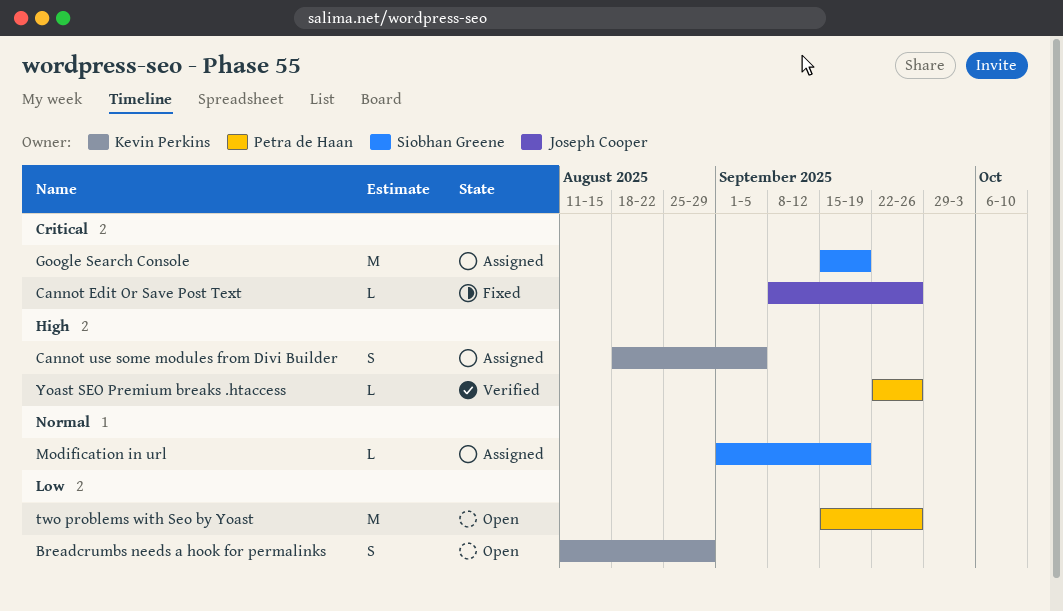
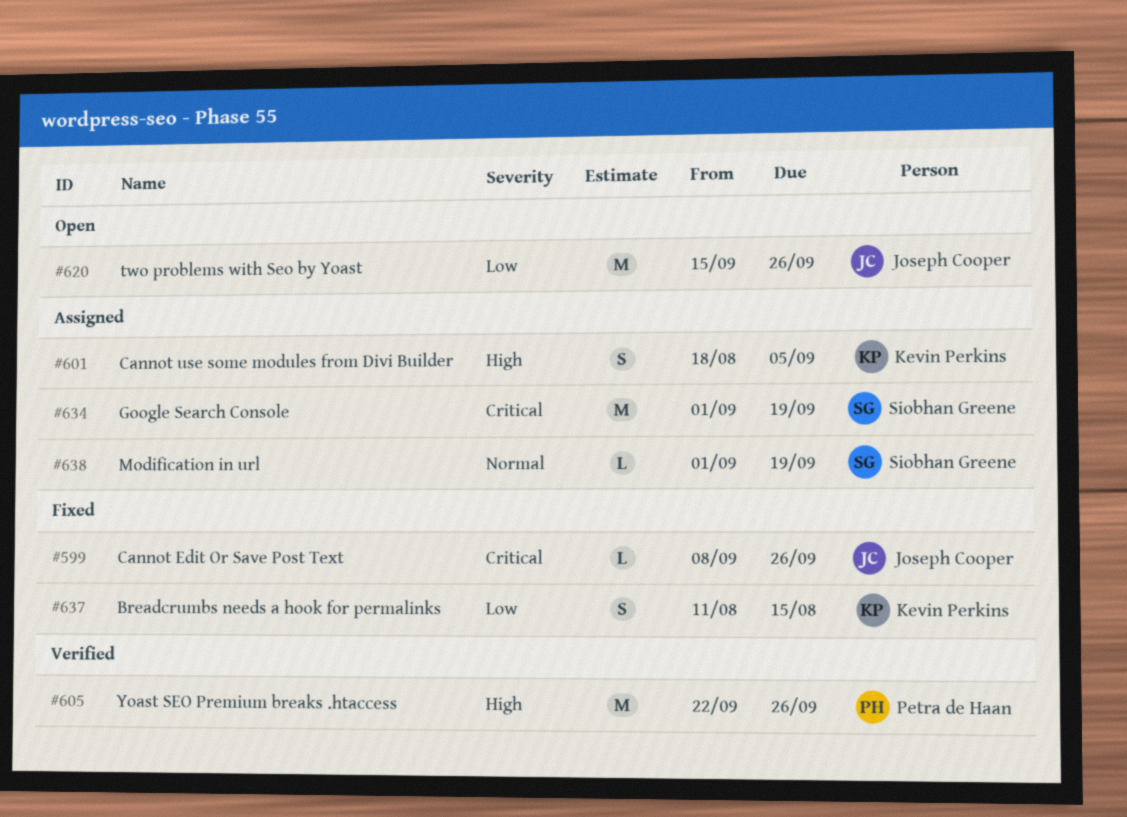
Breadcrumbs needs a hook for permalinks, status: Open -> Fixed
Breadcrumbs needs a hook for permalinks, due: Aug 29 -> Aug 15
Google Search Console, start: Sep 15 -> Sep 1
two problems with Seo by Yoast, owner: Petra de Haan -> Joseph Cooper
Yoast SEO Premium breaks .htaccess, estimate: L -> M

